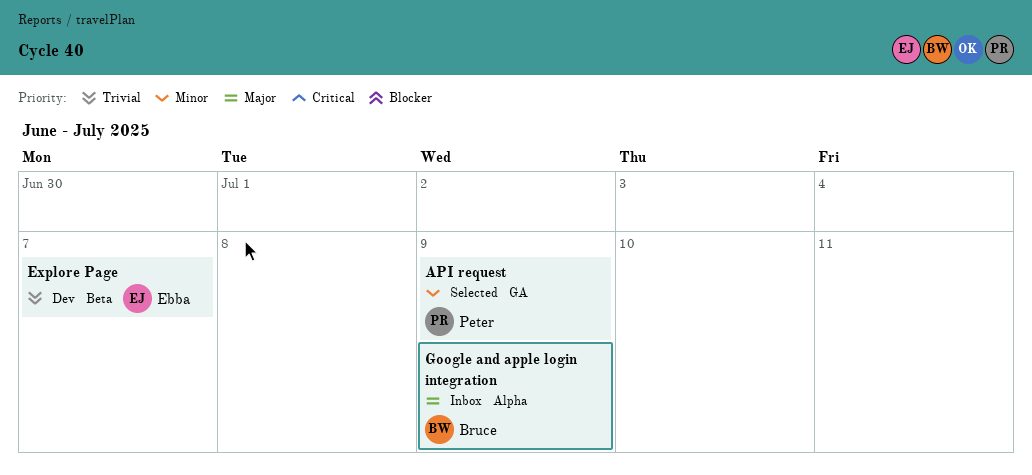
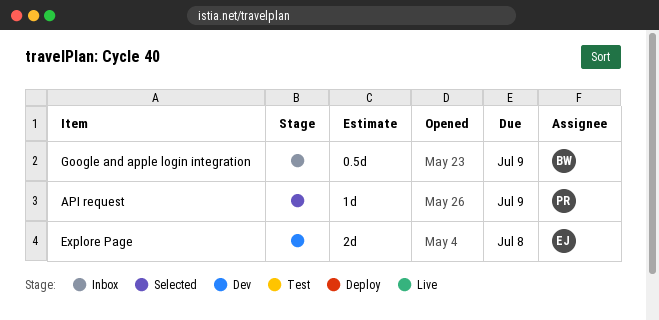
Explore Page, due: Jul 7 -> Jul 8

